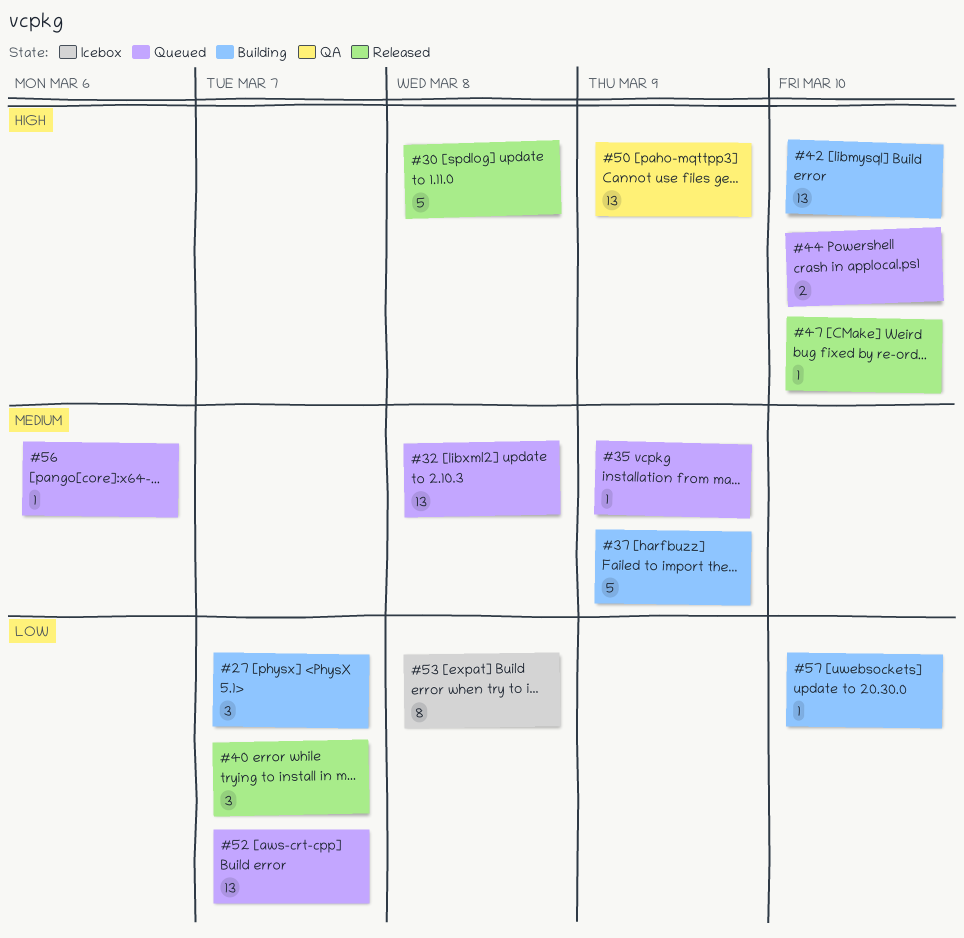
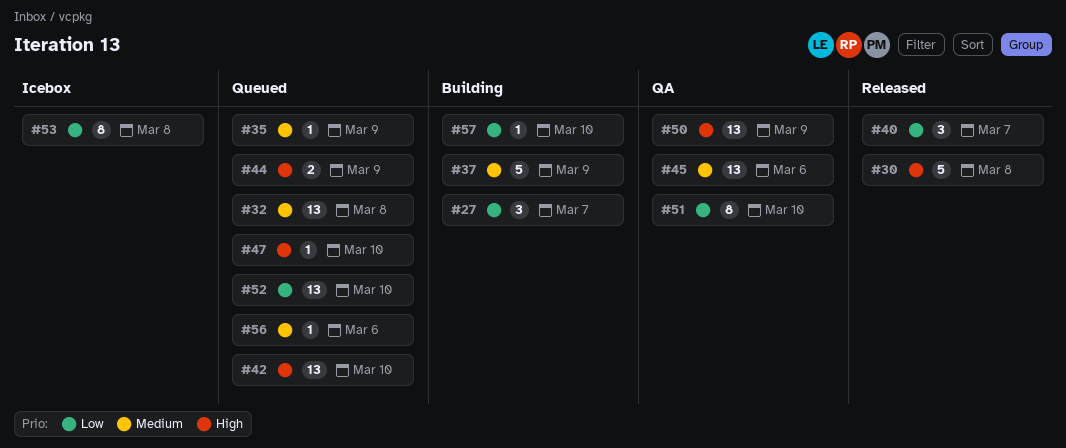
#42, status: Building -> Queued
#44, due: Mar 10 -> Mar 9
#45: none -> present
#47, status: Released -> Queued
#51: none -> present
#52, due: Mar 7 -> Mar 10

